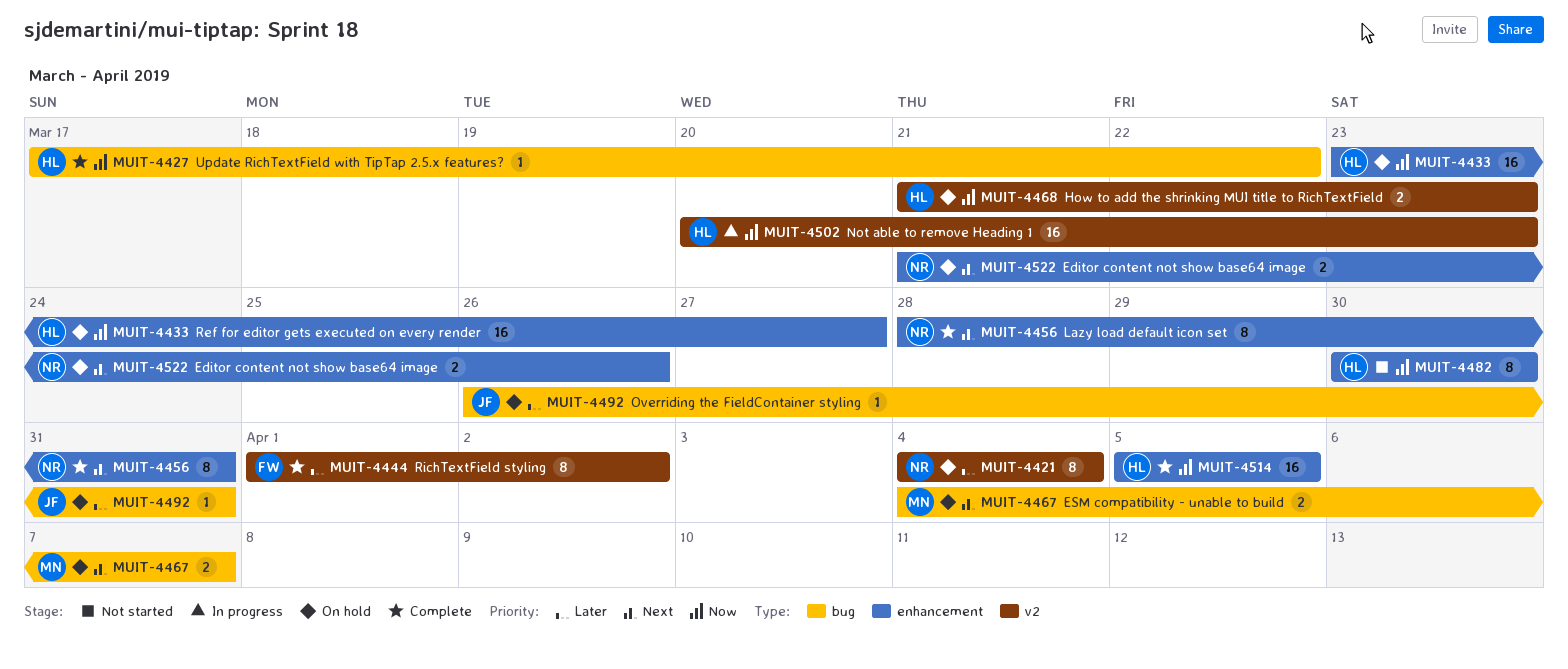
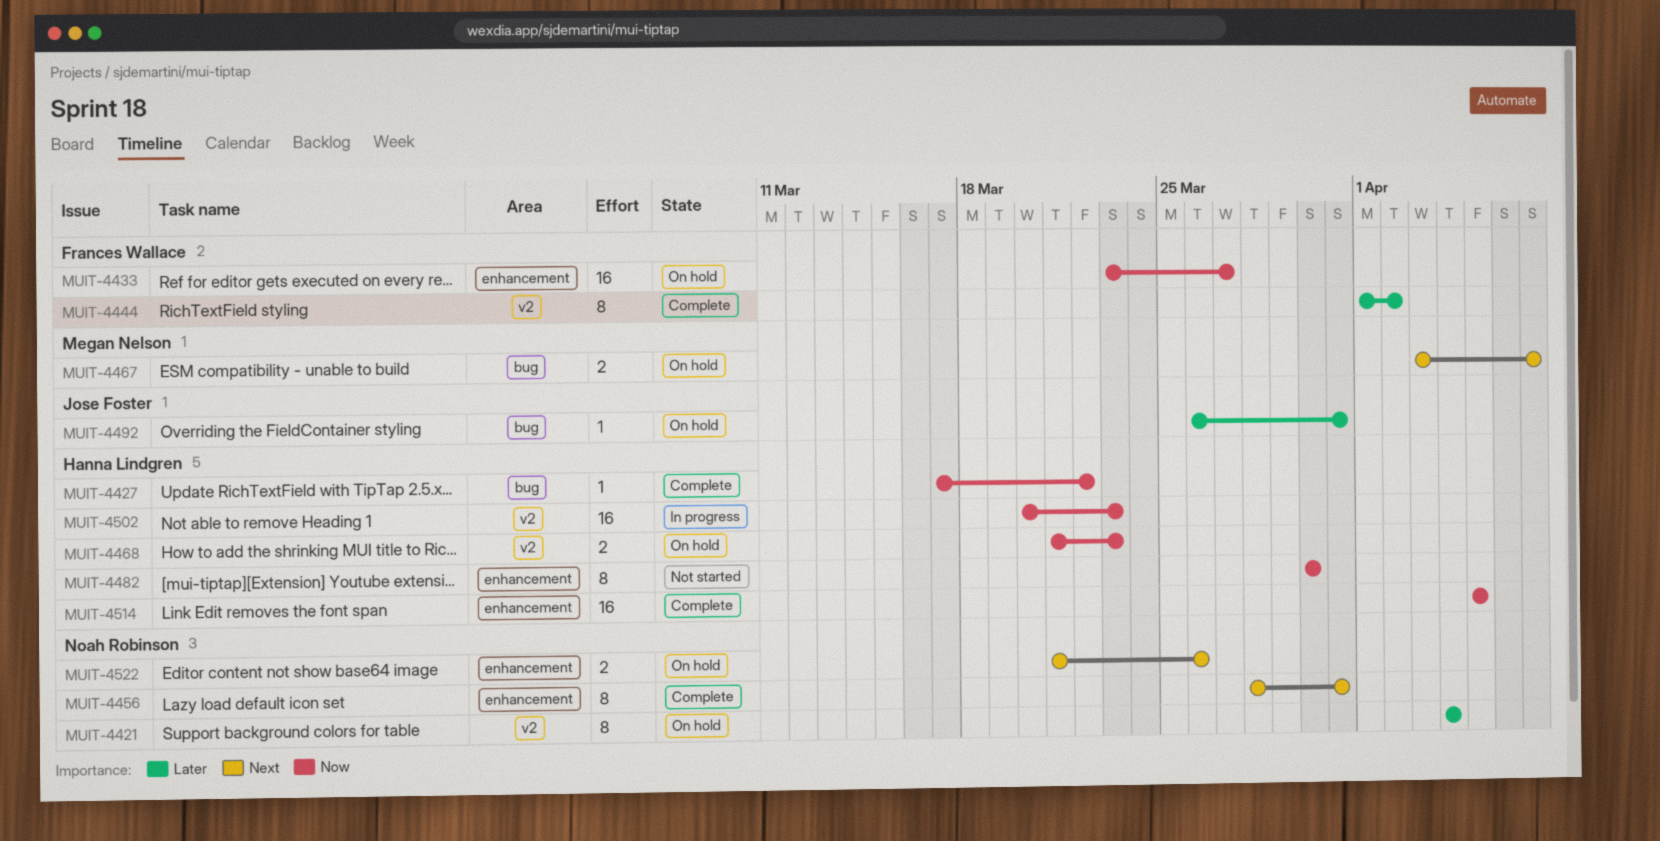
MUIT-4433, owner: Hanna Lindgren -> Frances Wallace
MUIT-4467, start: Apr 4 -> Apr 3

